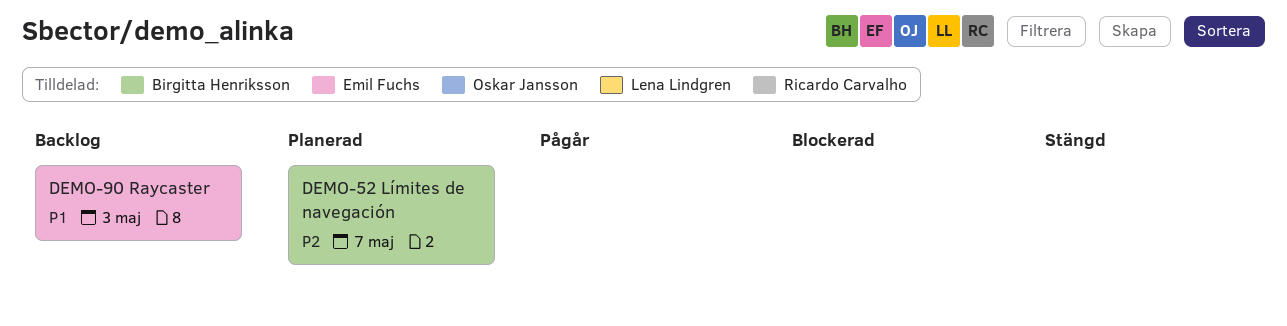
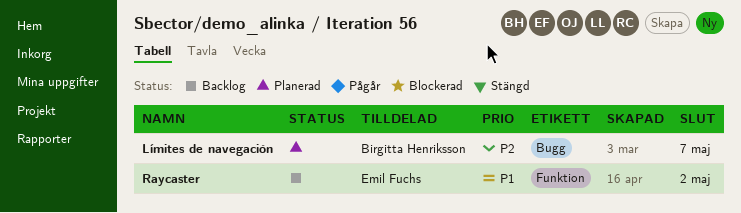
Raycaster, due: May 3 -> May 2

